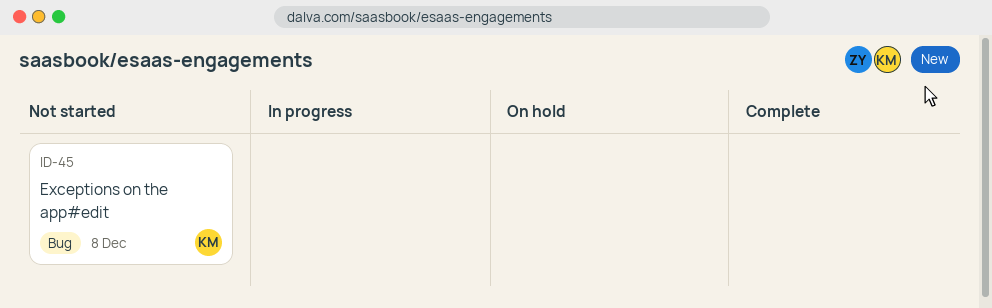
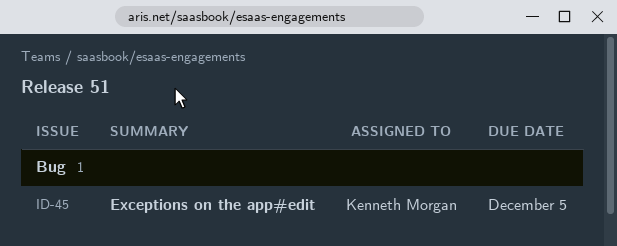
ID-45, due: Dec 8 -> Dec 5

